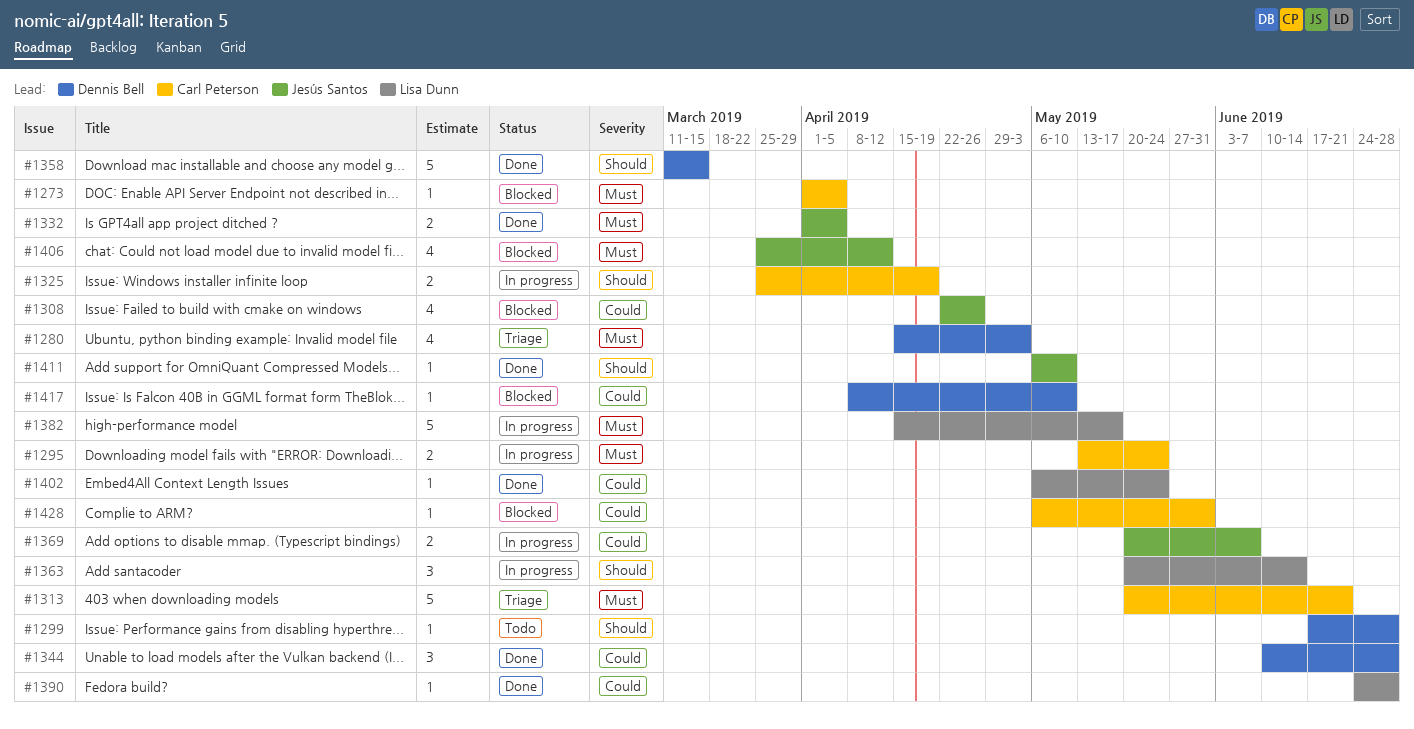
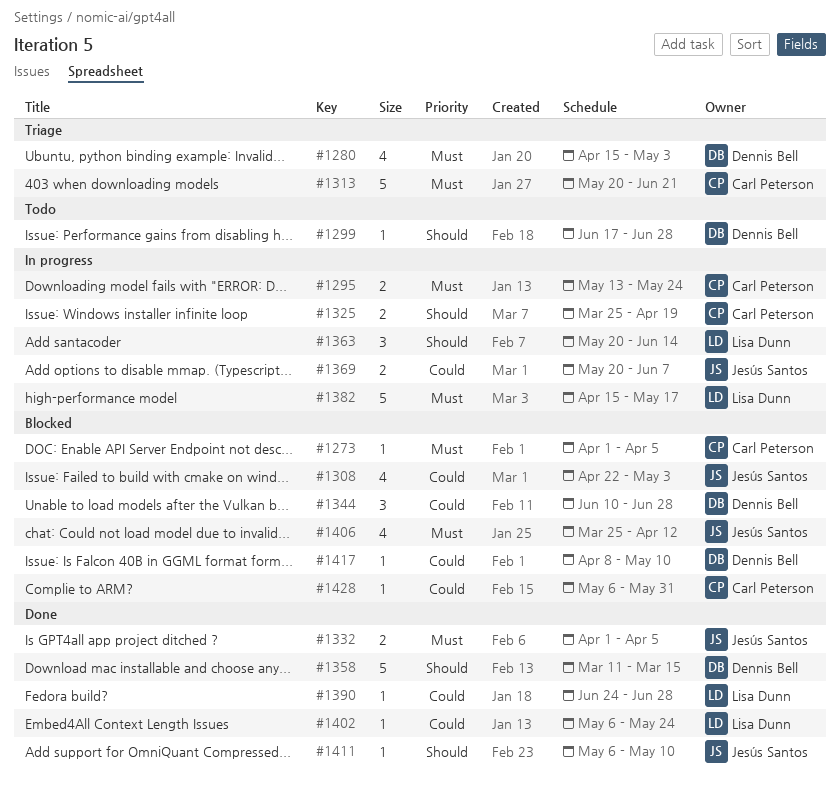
#1308, due: Apr 26 -> May 3
#1344, status: Done -> Blocked

